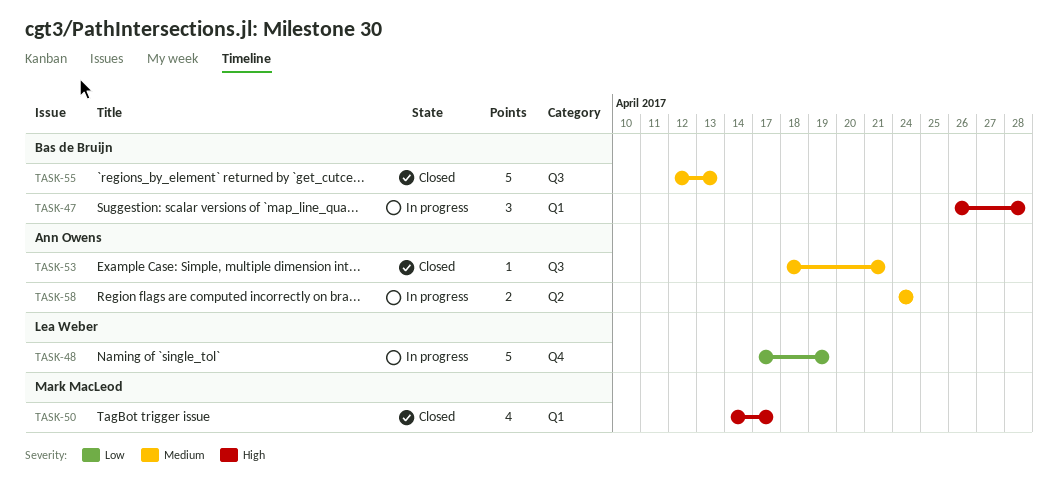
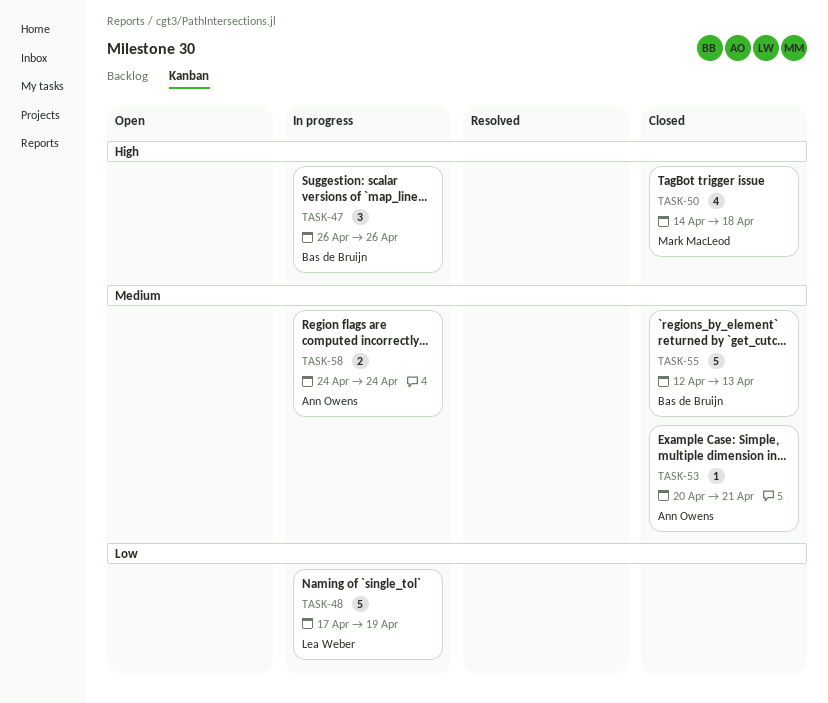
TASK-47, due: Apr 28 -> Apr 26
TASK-50, due: Apr 17 -> Apr 18
TASK-53, start: Apr 18 -> Apr 20

